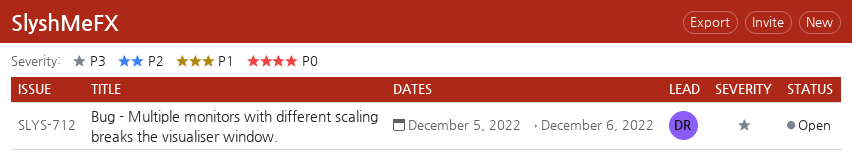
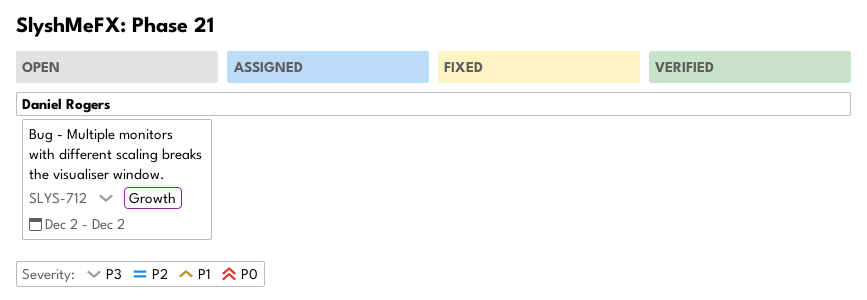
SLYS-712, start: Dec 5 -> Dec 2
SLYS-712, due: Dec 6 -> Dec 2

